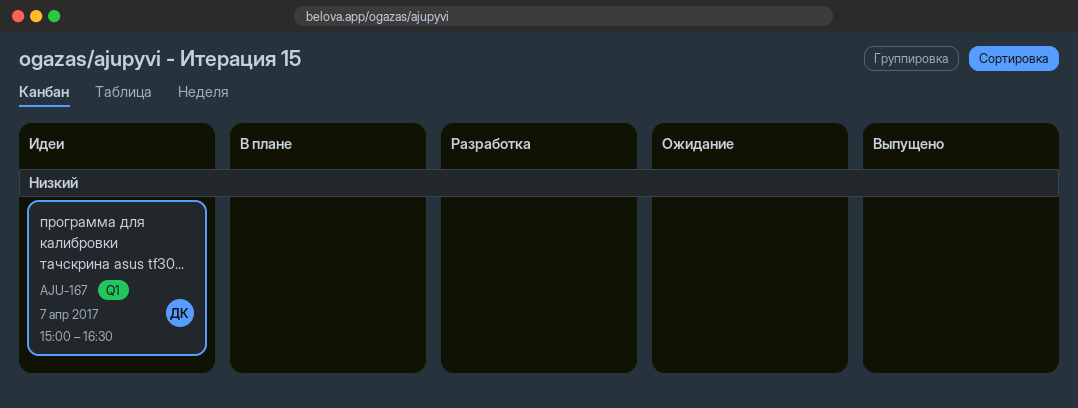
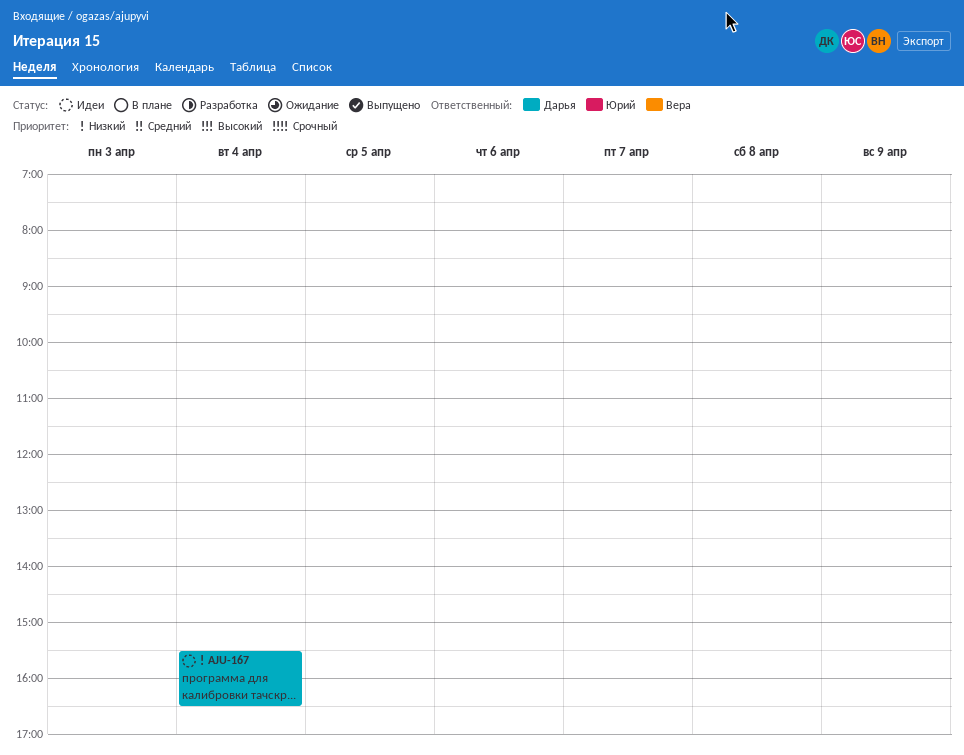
AJU-167, day: Apr 7 -> Apr 4
AJU-167, begins: 15:00 -> 15:30

